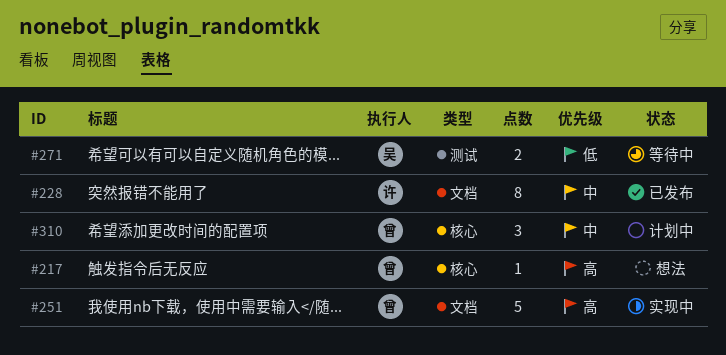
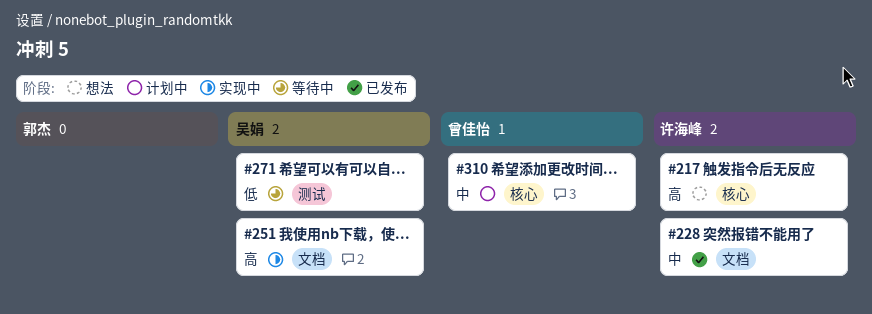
#217, owner: 曾佳怡 -> 许海峰
#251, owner: 曾佳怡 -> 吴娟

